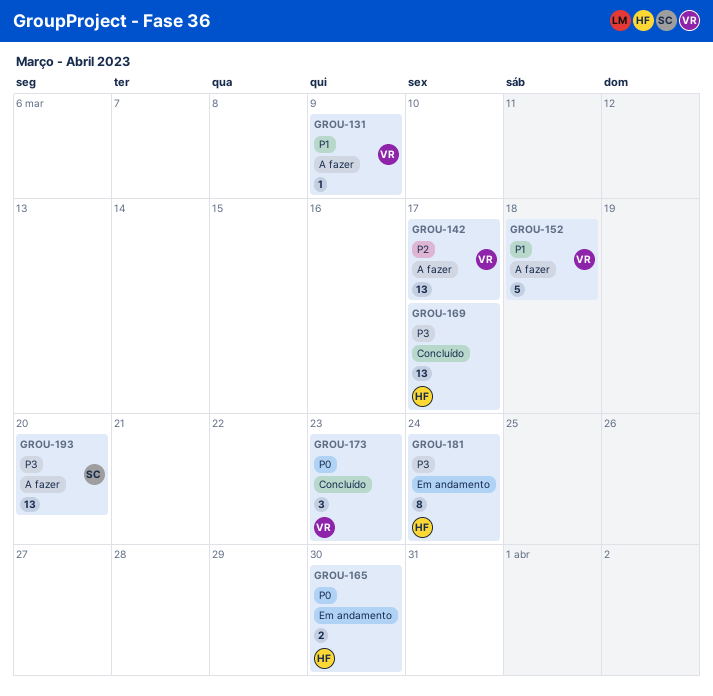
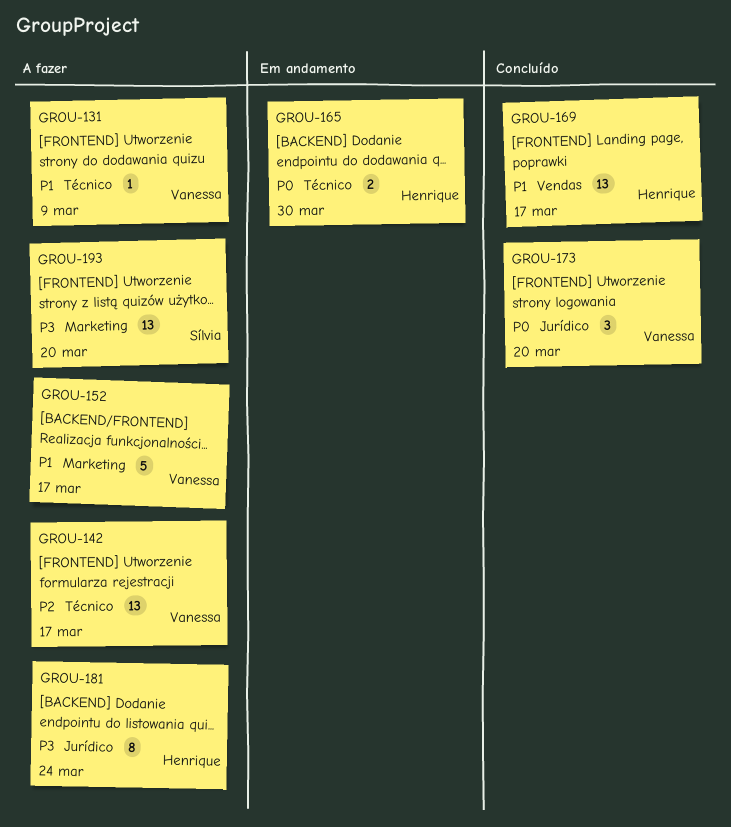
GROU-152, due: Mar 18 -> Mar 17
GROU-169, priority: P3 -> P1
GROU-173, due: Mar 23 -> Mar 20
GROU-181, status: Em andamento -> A fazer

